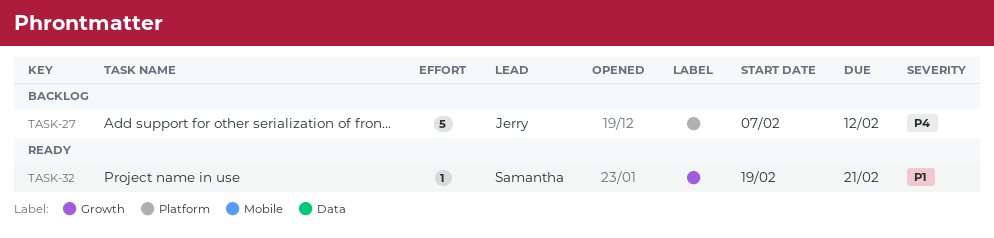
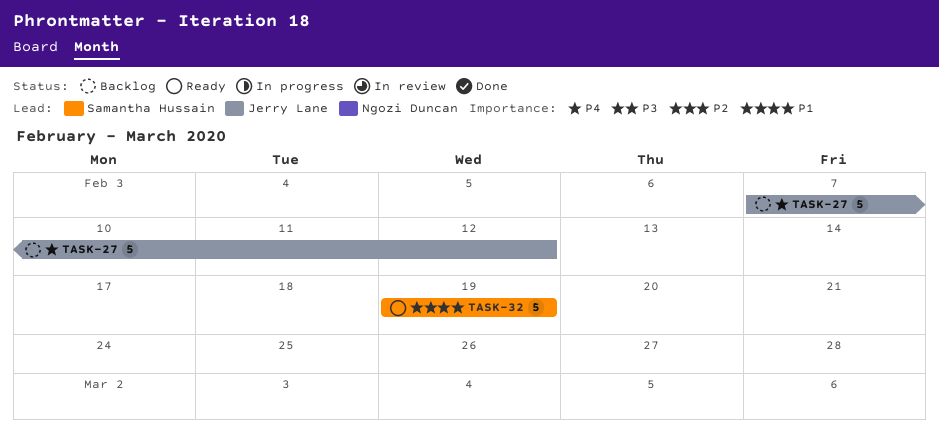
TASK-32, estimate: 1 -> 5
TASK-32, due: Feb 21 -> Feb 19

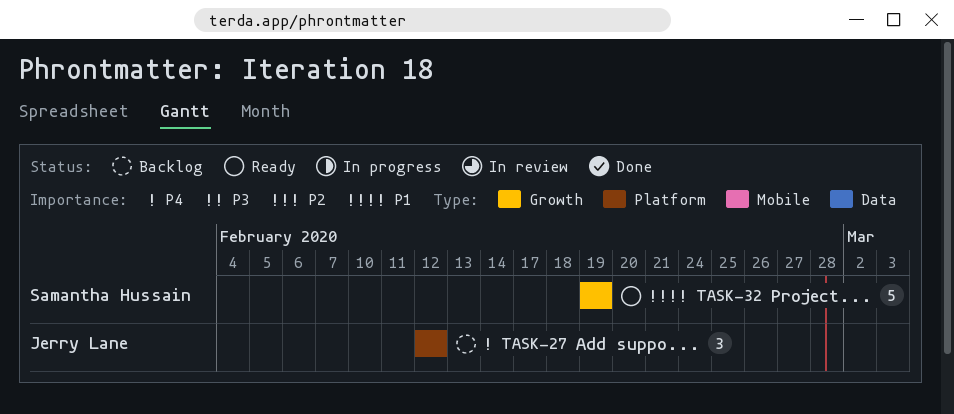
TASK-27, estimate: 5 -> 3
TASK-27, start: Feb 7 -> Feb 12

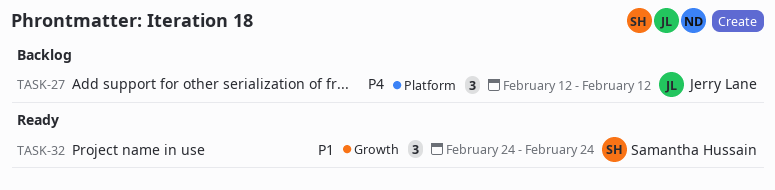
TASK-32, estimate: 5 -> 3
TASK-32, start: Feb 19 -> Feb 24
TASK-32, due: Feb 19 -> Feb 24

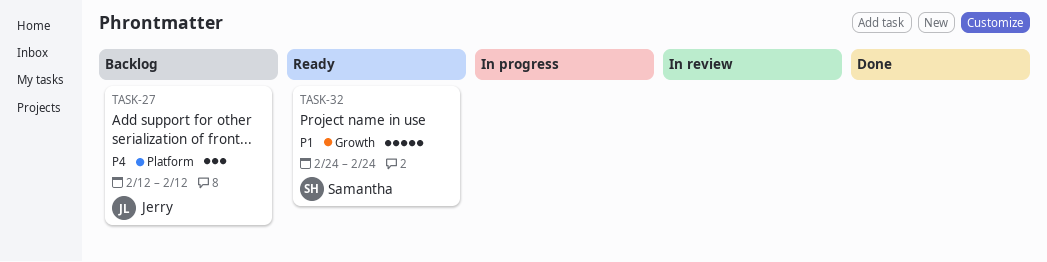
TASK-32, estimate: 3 -> 5

